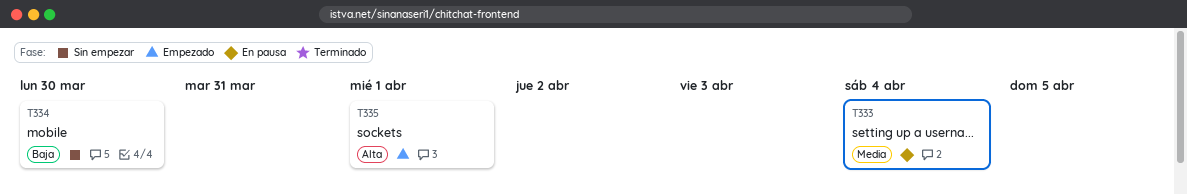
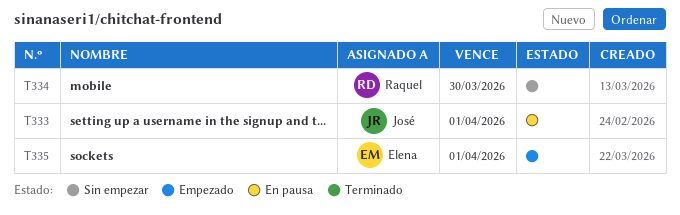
T333, due: Apr 4 -> Apr 1

